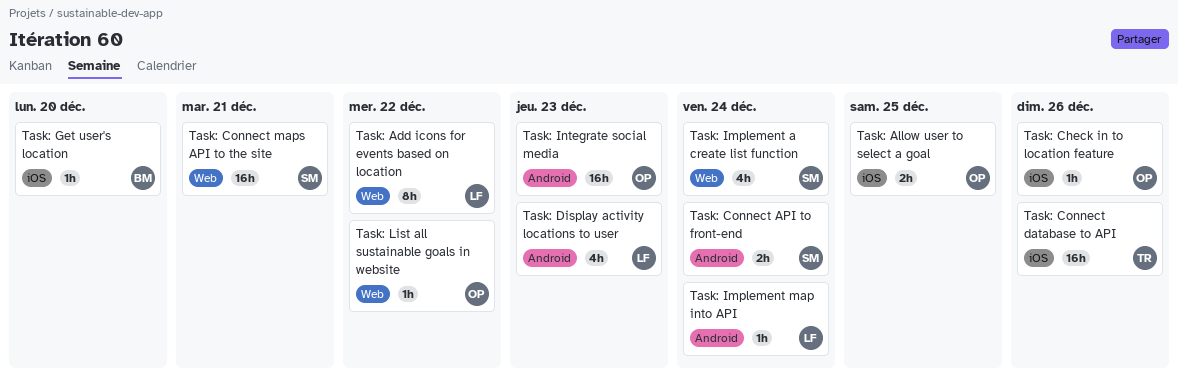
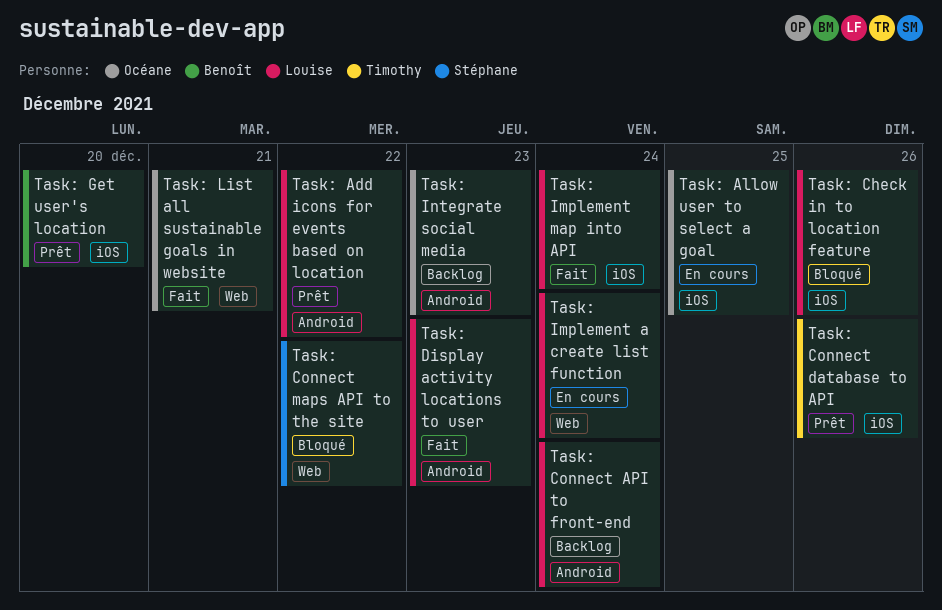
Task: Add icons for events based on location, label: Web -> Android
Task: Check in to location feature, owner: Océane -> Louise
Task: Connect API to front-end, owner: Stéphane -> Louise
Task: Connect maps API to the site, due: Dec 21 -> Dec 22
Task: Implement a create list function, owner: Stéphane -> Louise
Task: Implement map into API, label: Android -> iOS
Task: List all sustainable goals in website, due: Dec 22 -> Dec 21

